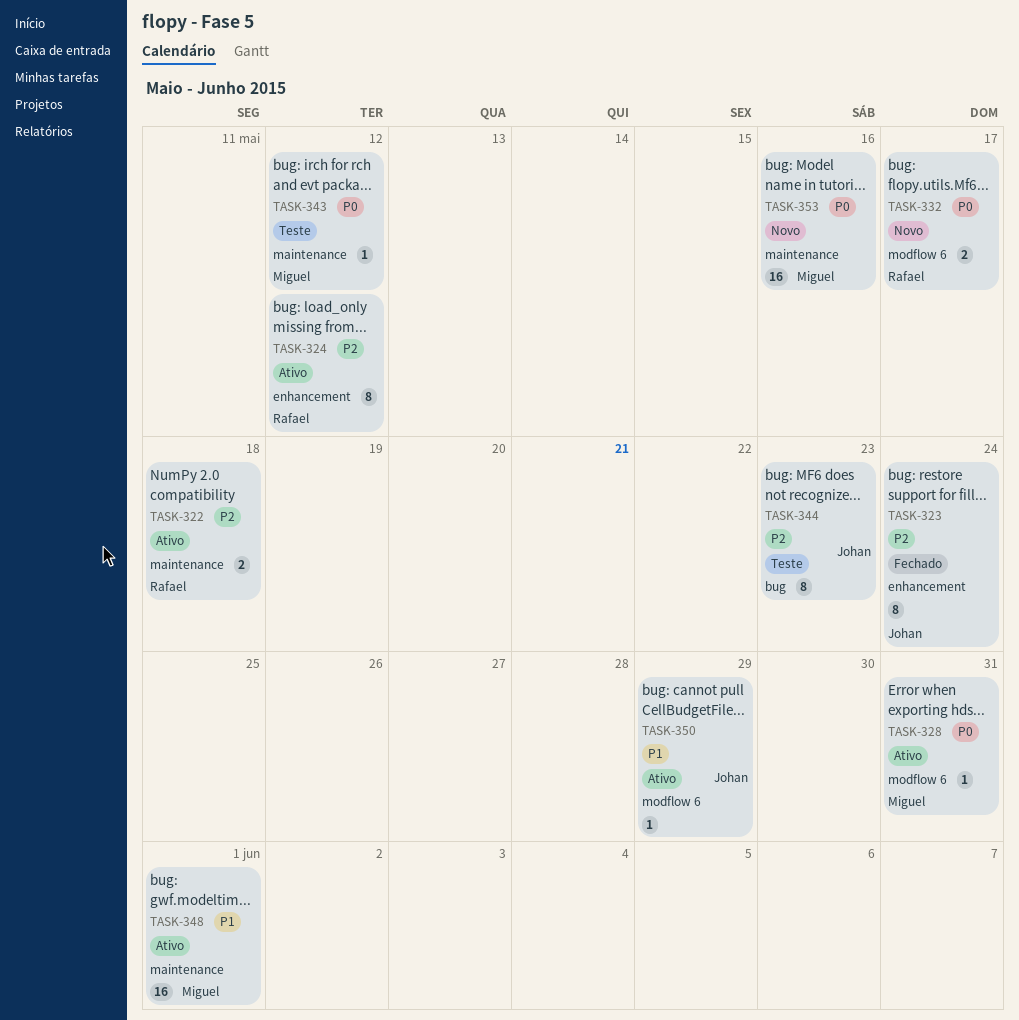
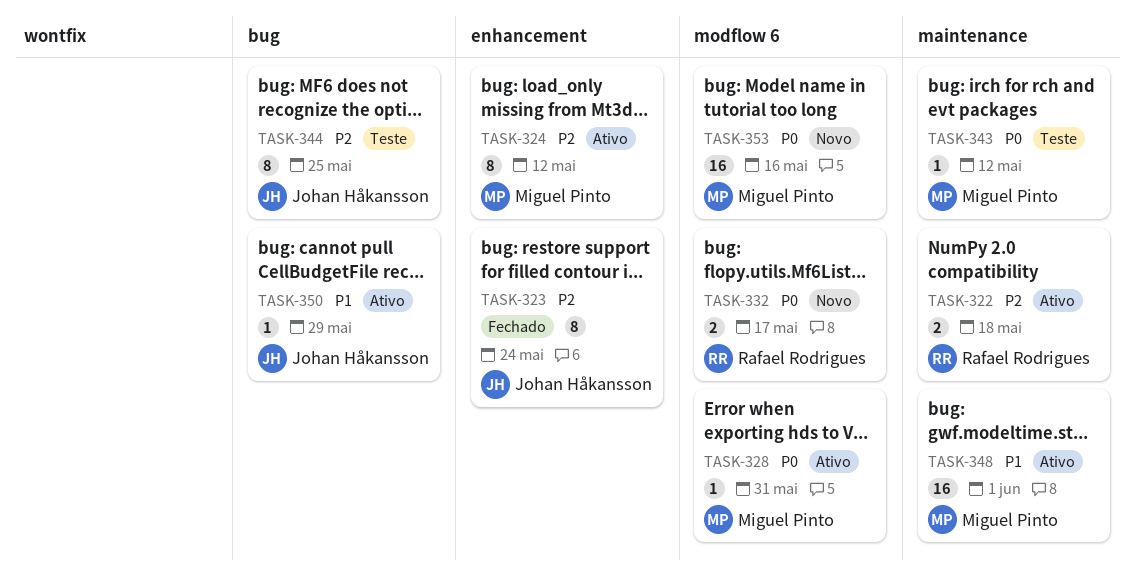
TASK-324, owner: Rafael Rodrigues -> Miguel Pinto
TASK-344, due: May 23 -> May 25
TASK-350, label: modflow 6 -> bug
TASK-353, label: maintenance -> modflow 6

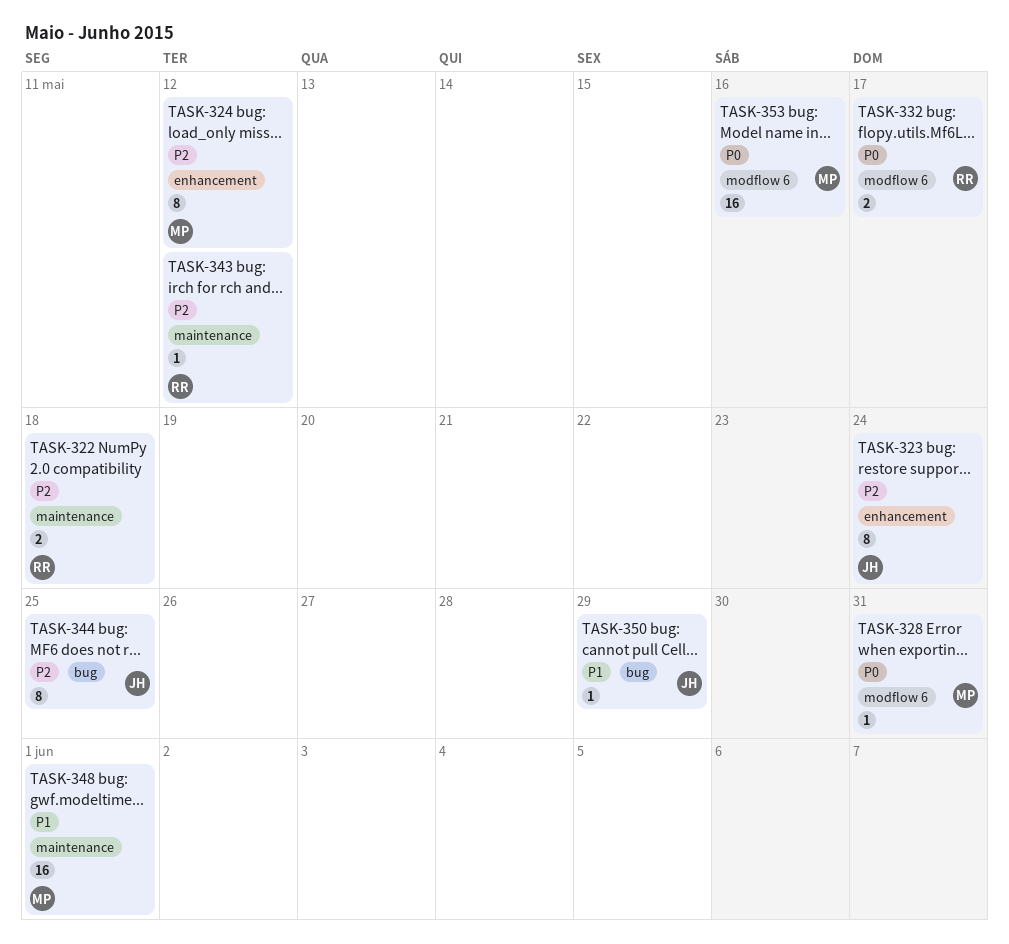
TASK-343, owner: Miguel Pinto -> Rafael Rodrigues
TASK-343, priority: P0 -> P2

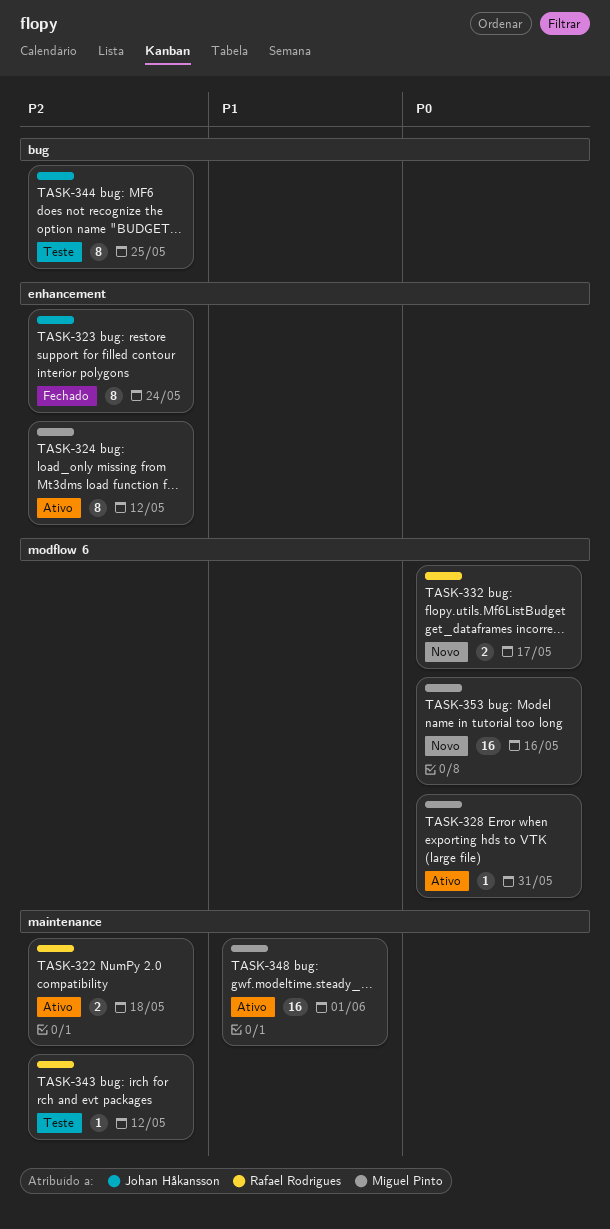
TASK-350: present -> none

